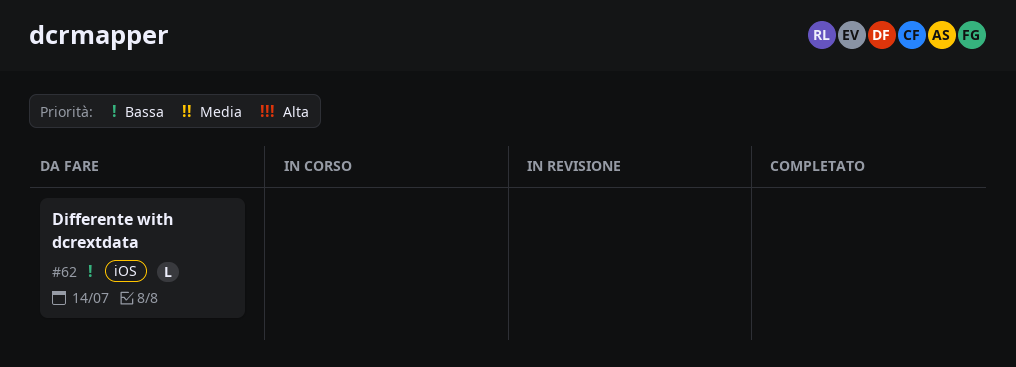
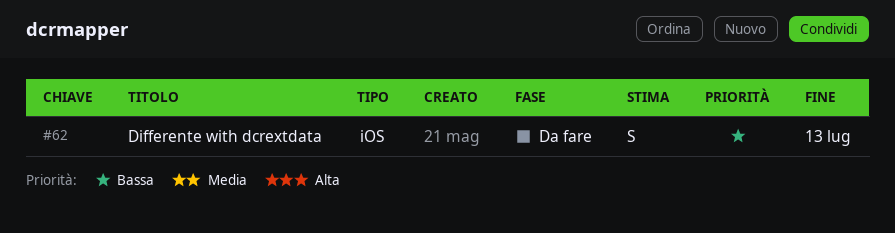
#62, estimate: L -> S
#62, due: Jul 14 -> Jul 13

